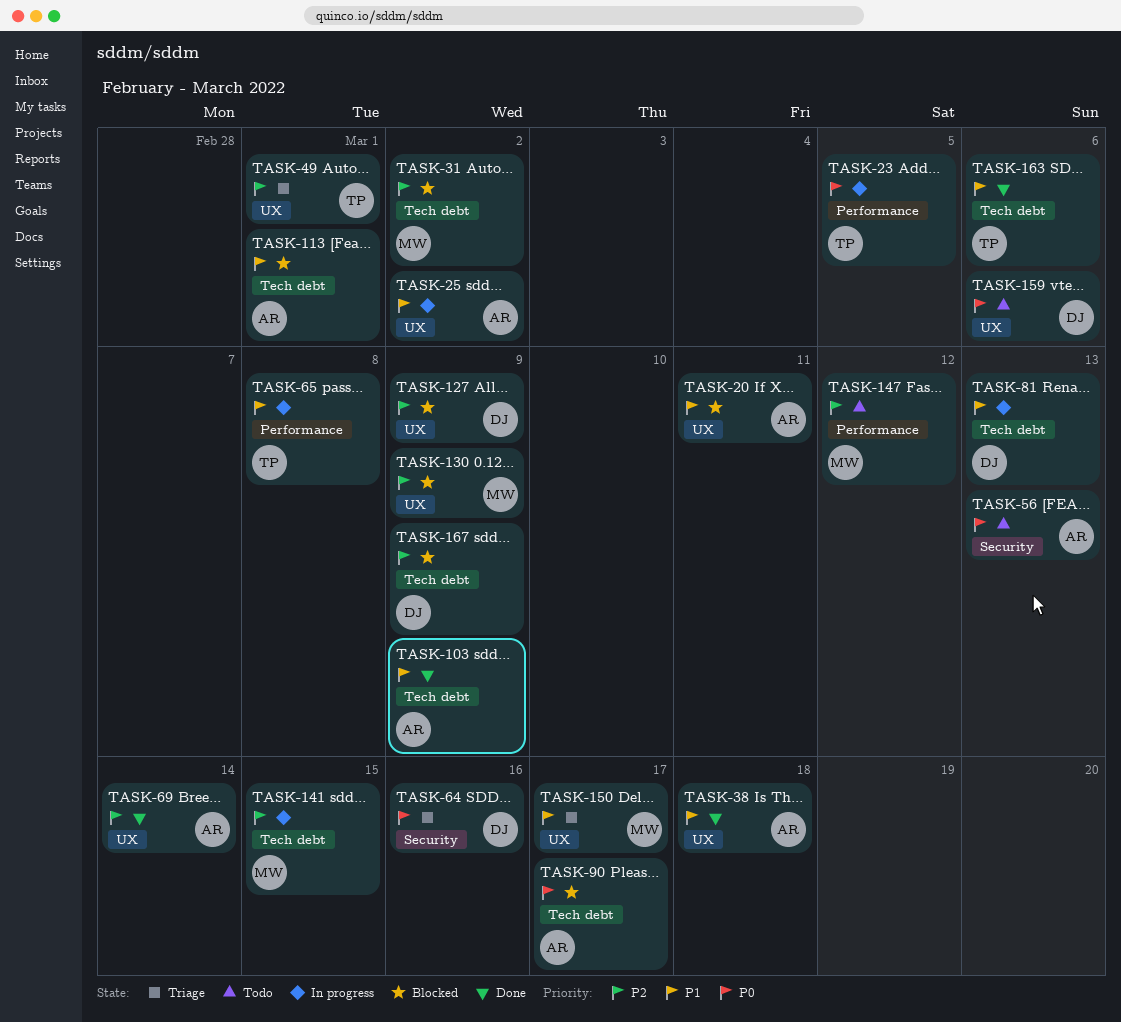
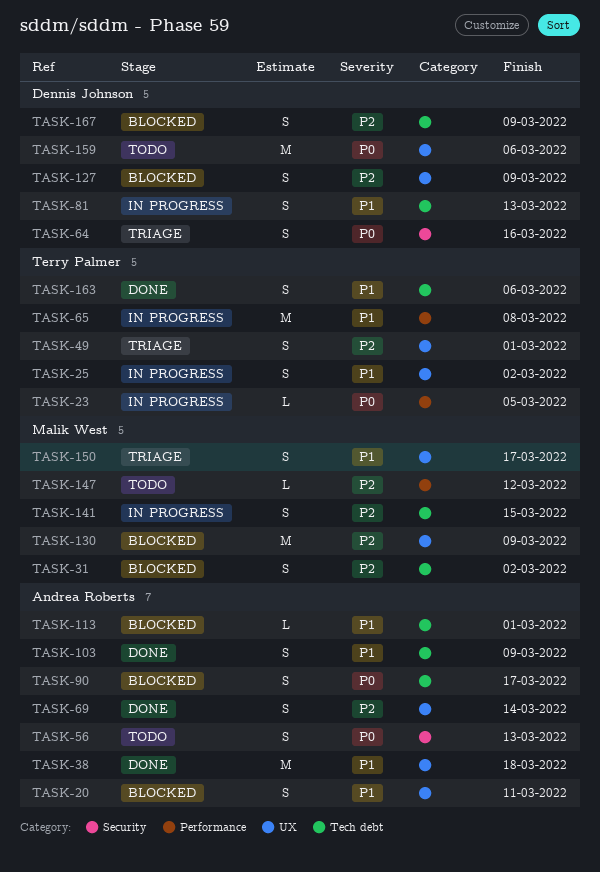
TASK-25, owner: Andrea Roberts -> Terry Palmer

